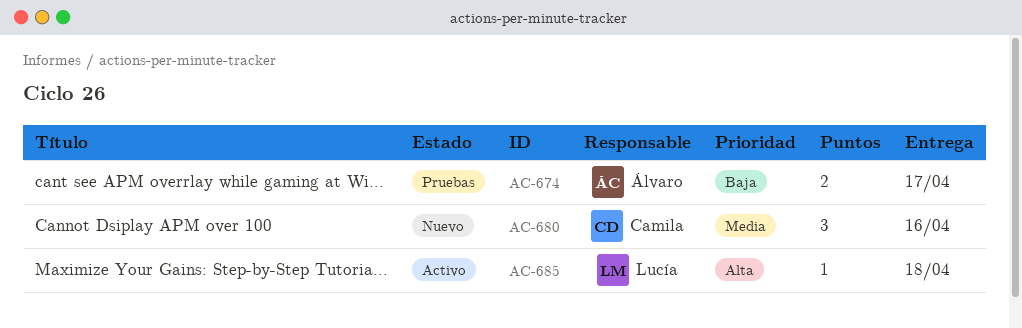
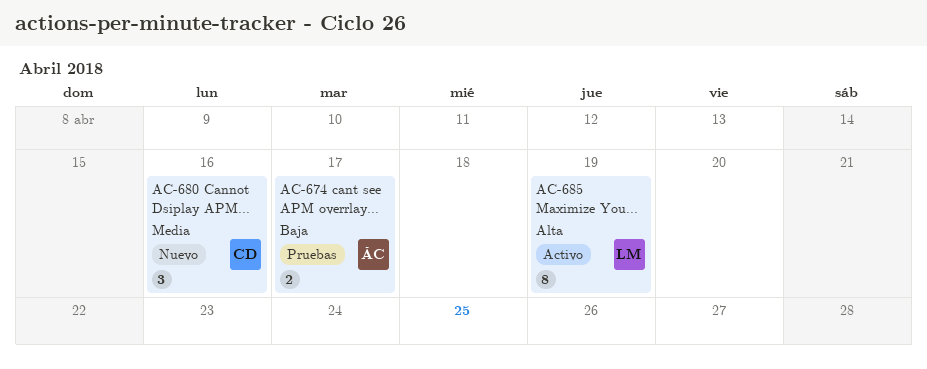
AC-685, estimate: 1 -> 8
AC-685, due: Apr 18 -> Apr 19

